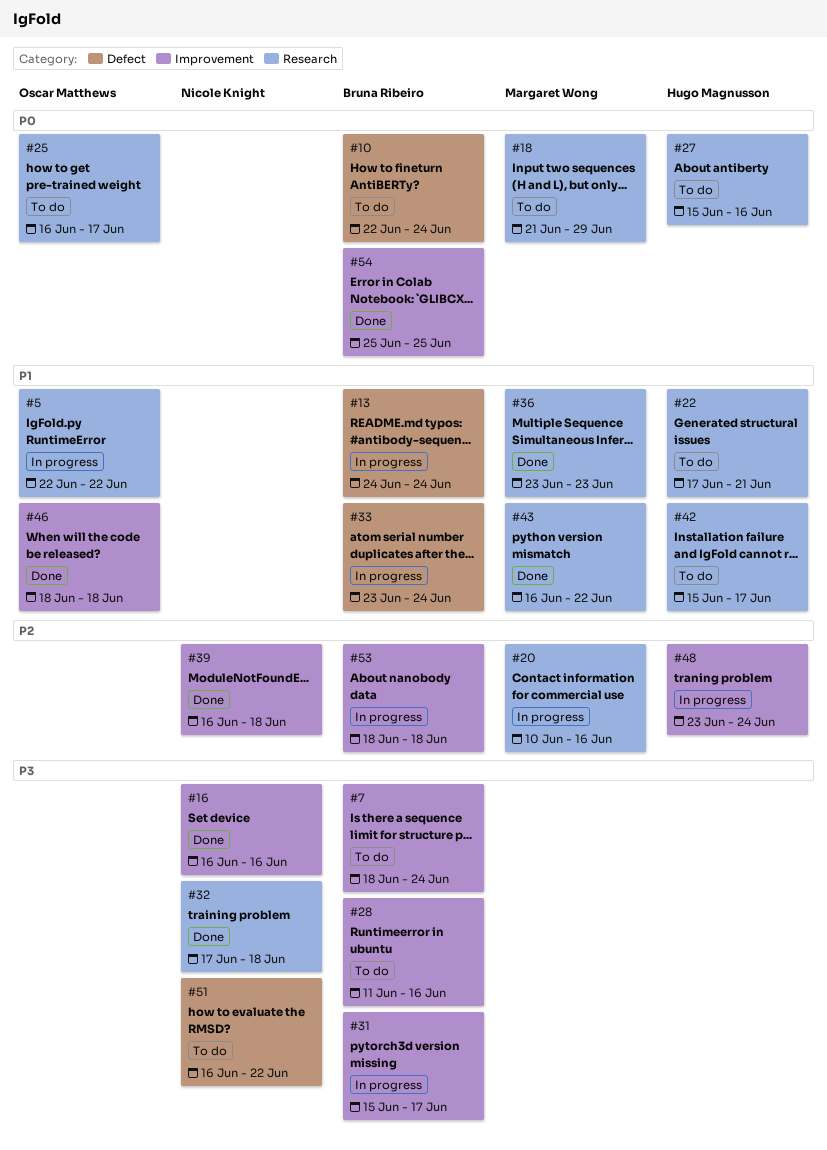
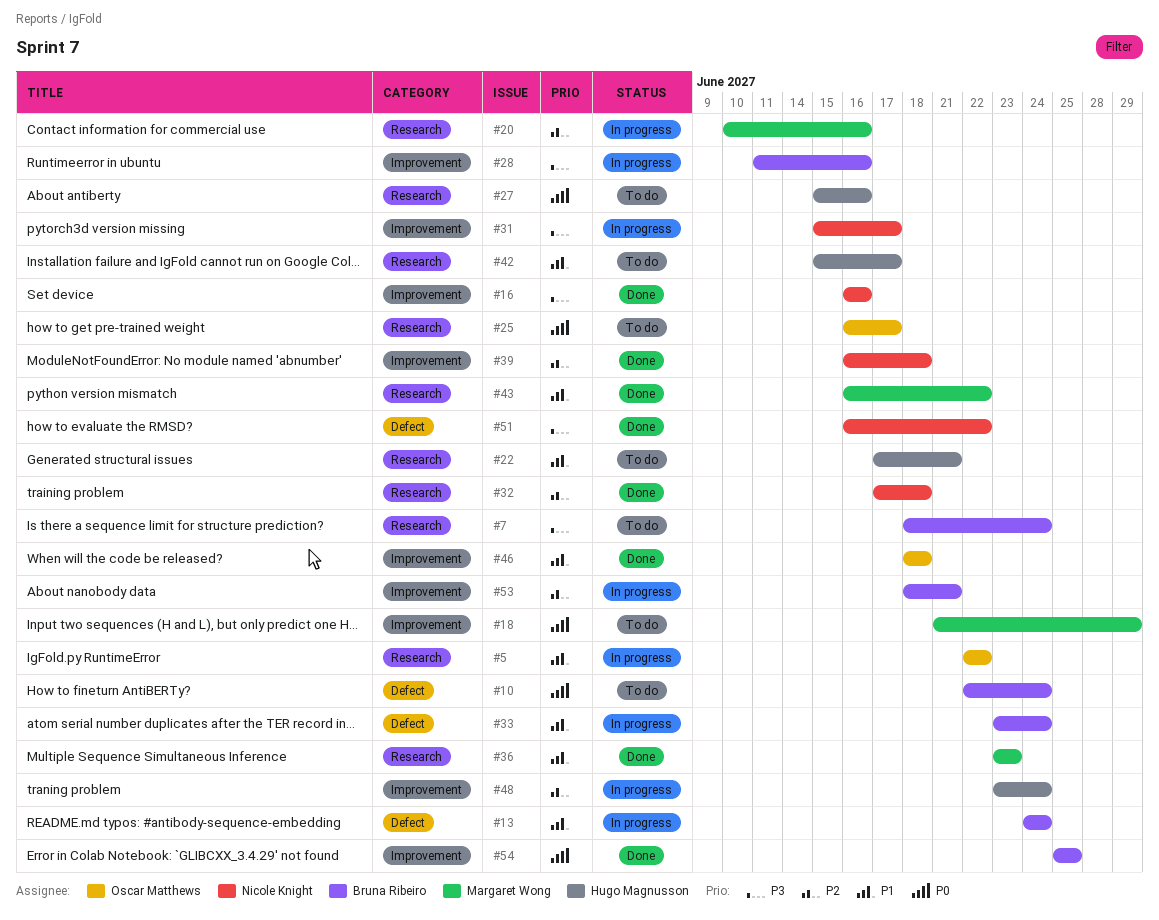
#7, label: Improvement -> Research
#18, label: Research -> Improvement
#28, status: To do -> In progress
#31, owner: Bruna Ribeiro -> Nicole Knight
#32, priority: P3 -> P2
#51, status: To do -> Done
#53, due: Jun 18 -> Jun 21

